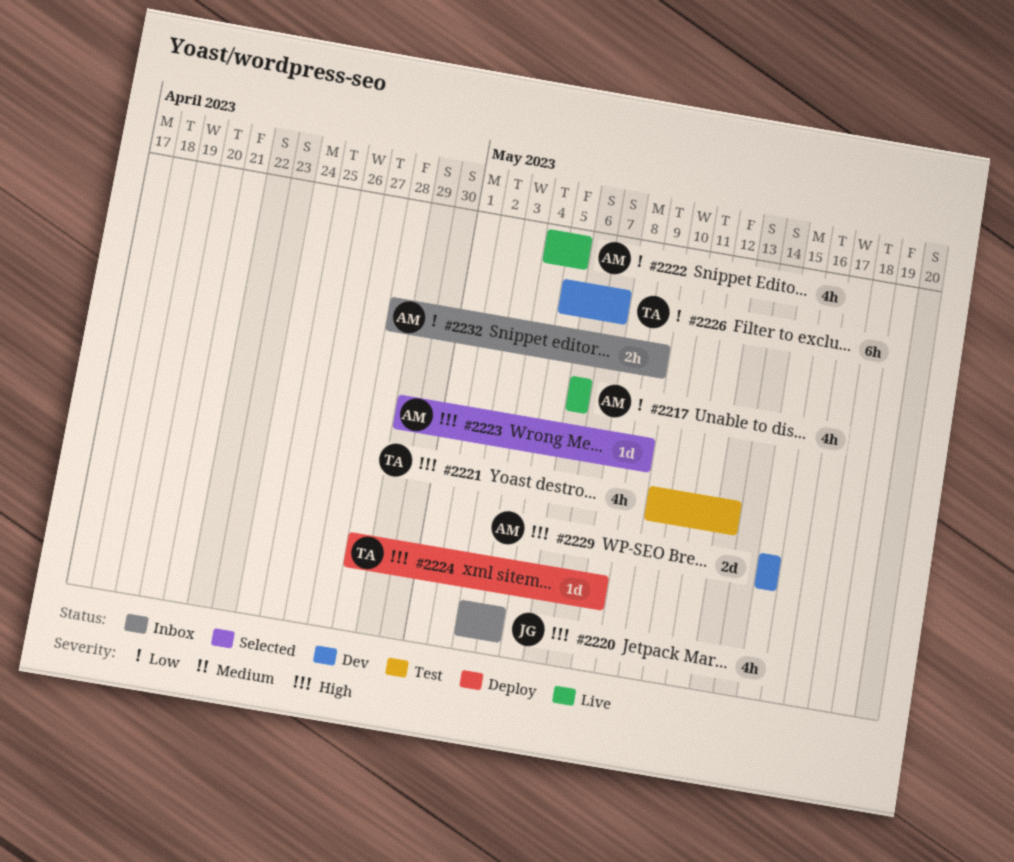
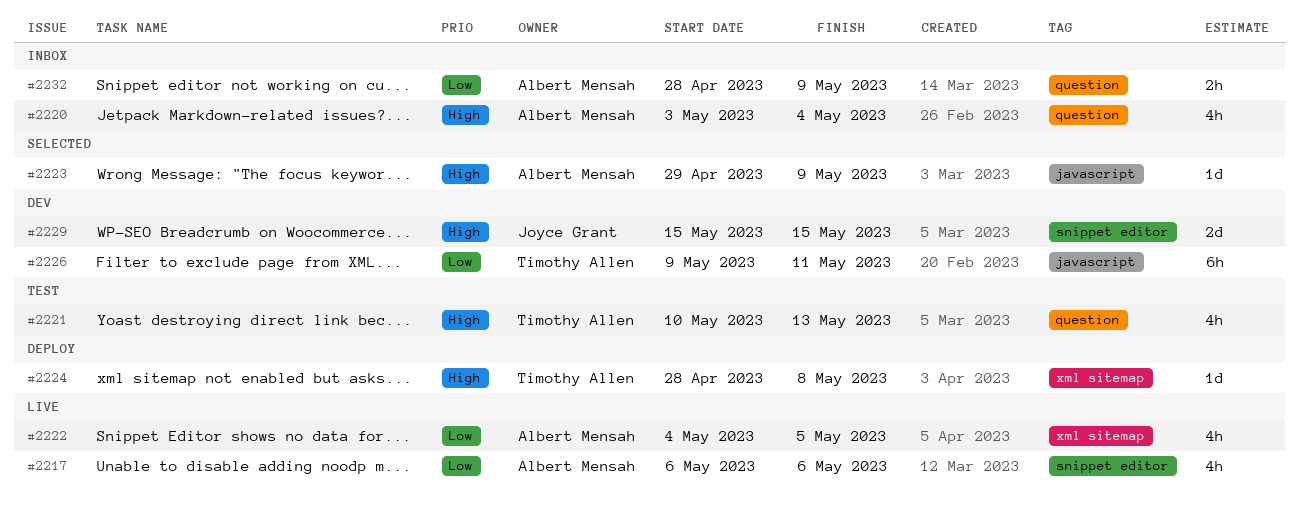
#2220, owner: Joyce Grant -> Albert Mensah
#2226, start: May 5 -> May 9
#2226, due: May 7 -> May 11
#2229, owner: Albert Mensah -> Joyce Grant

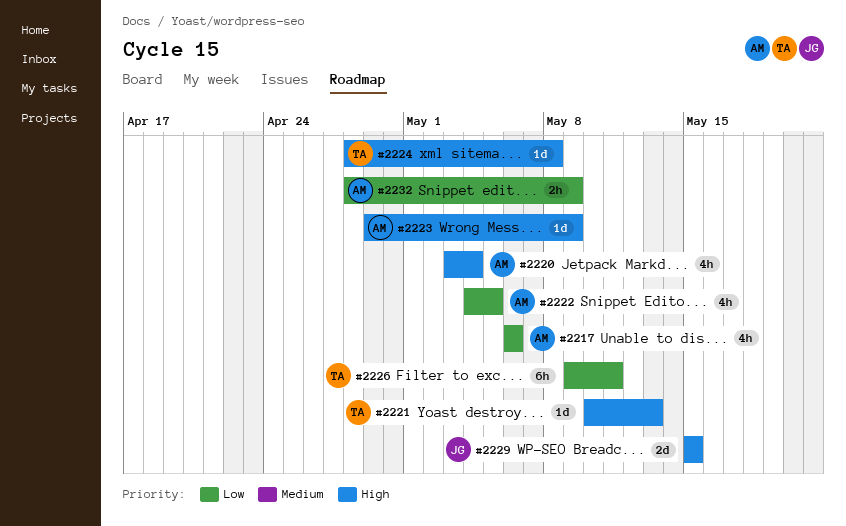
#2221, estimate: 4h -> 1d

